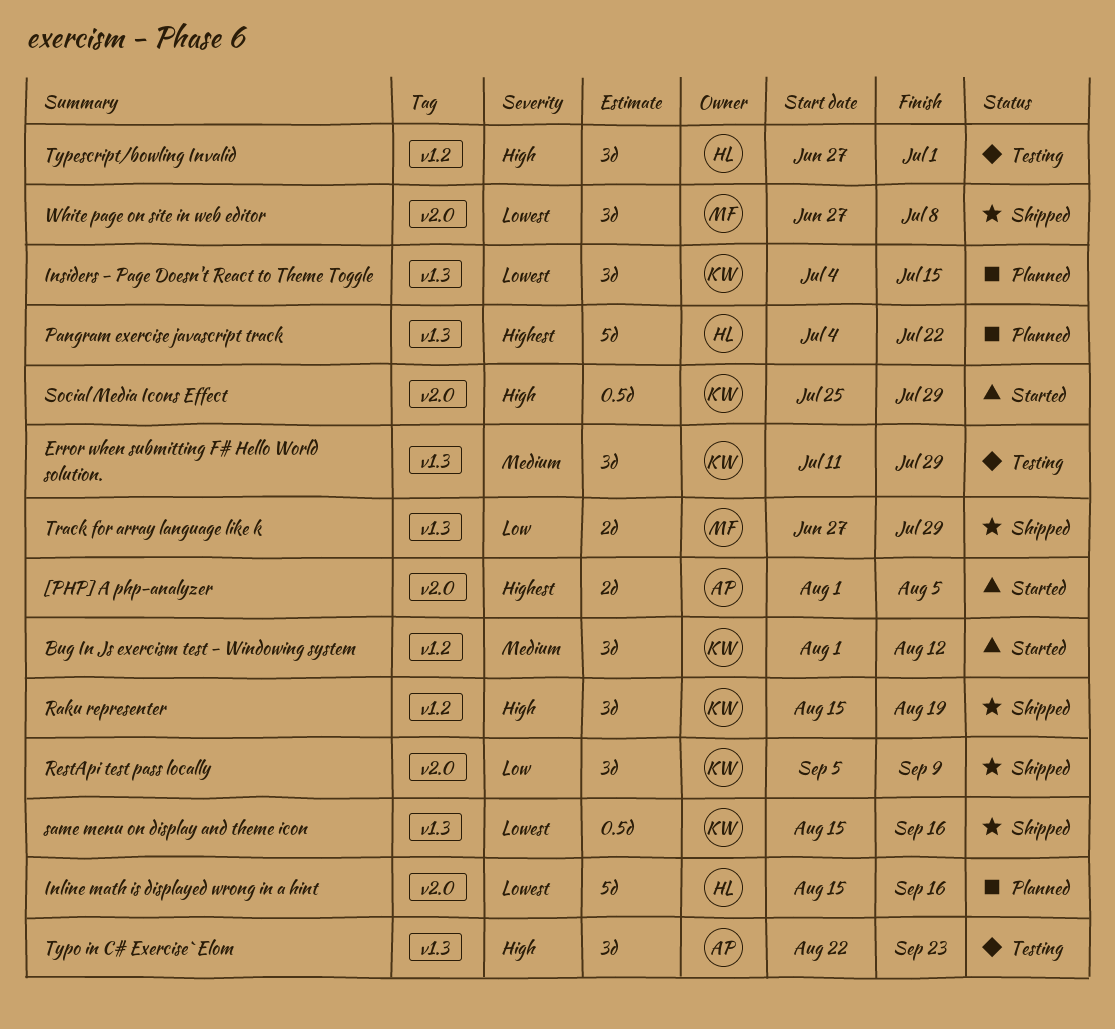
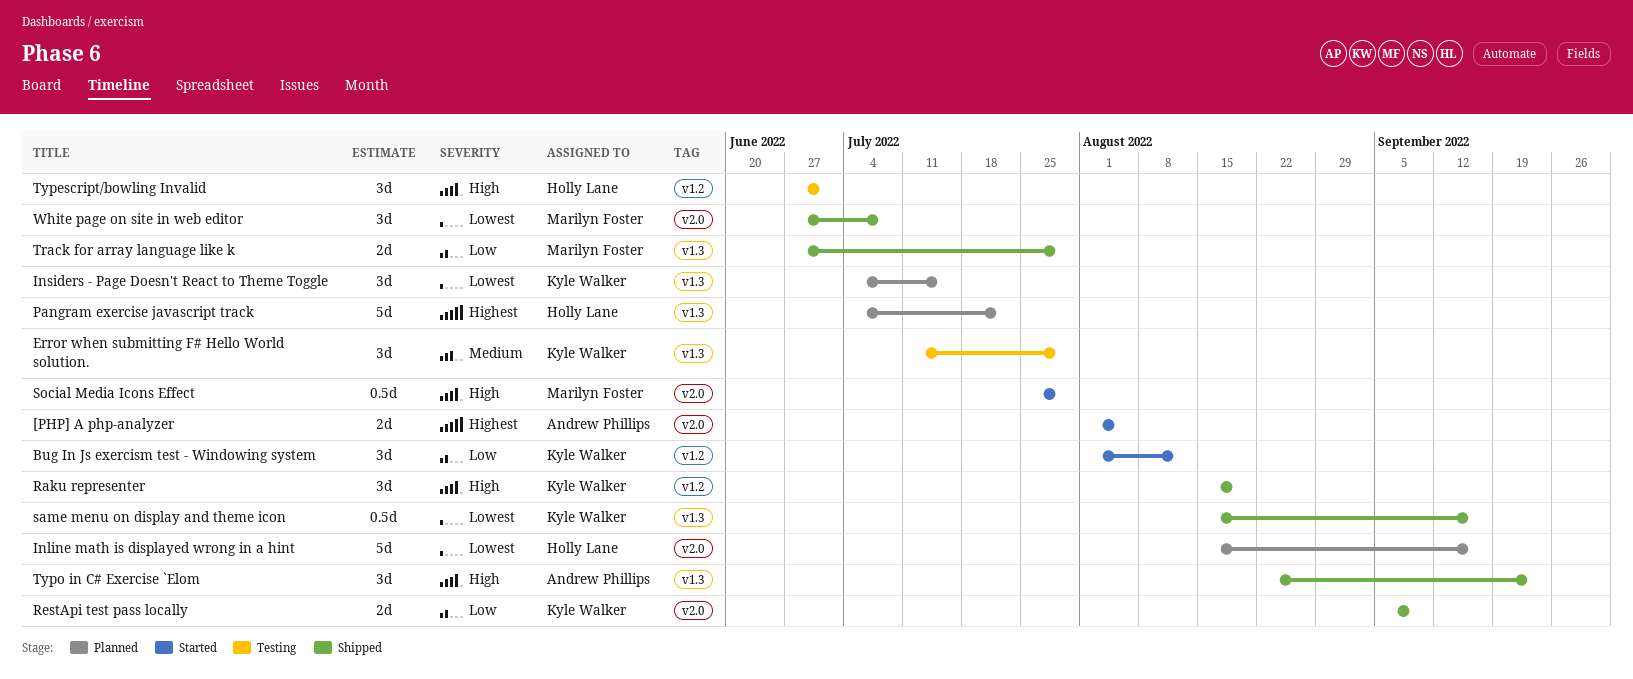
Bug In Js exercism test - Windowing system, priority: Medium -> Low
RestApi test pass locally, estimate: 3d -> 2d
Social Media Icons Effect, owner: Kyle Walker -> Marilyn Foster
Typo in C# Exercise `Elom, status: Testing -> Shipped

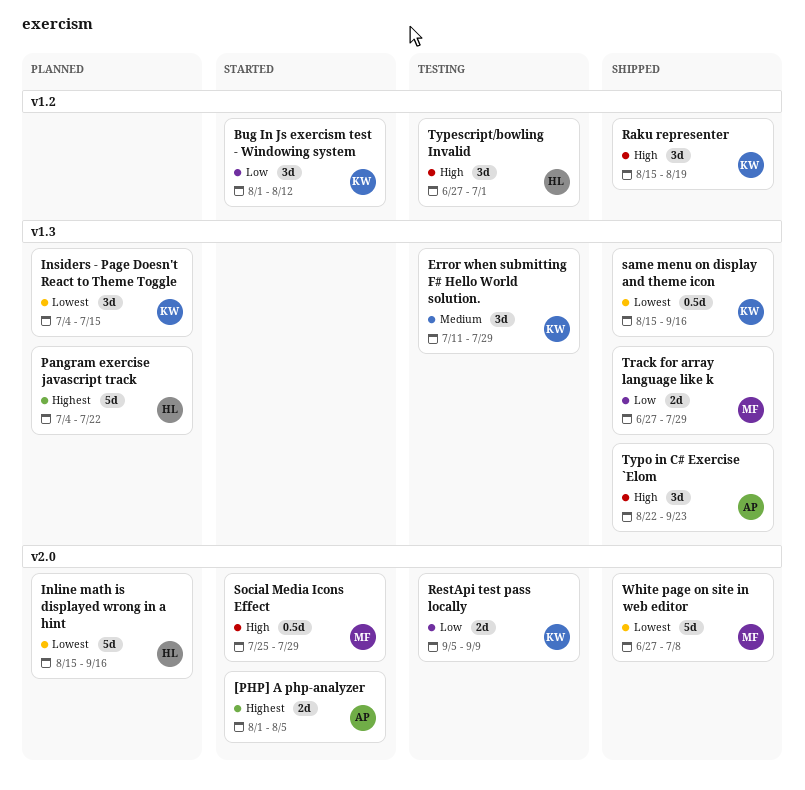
RestApi test pass locally, status: Shipped -> Testing
White page on site in web editor, estimate: 3d -> 5d

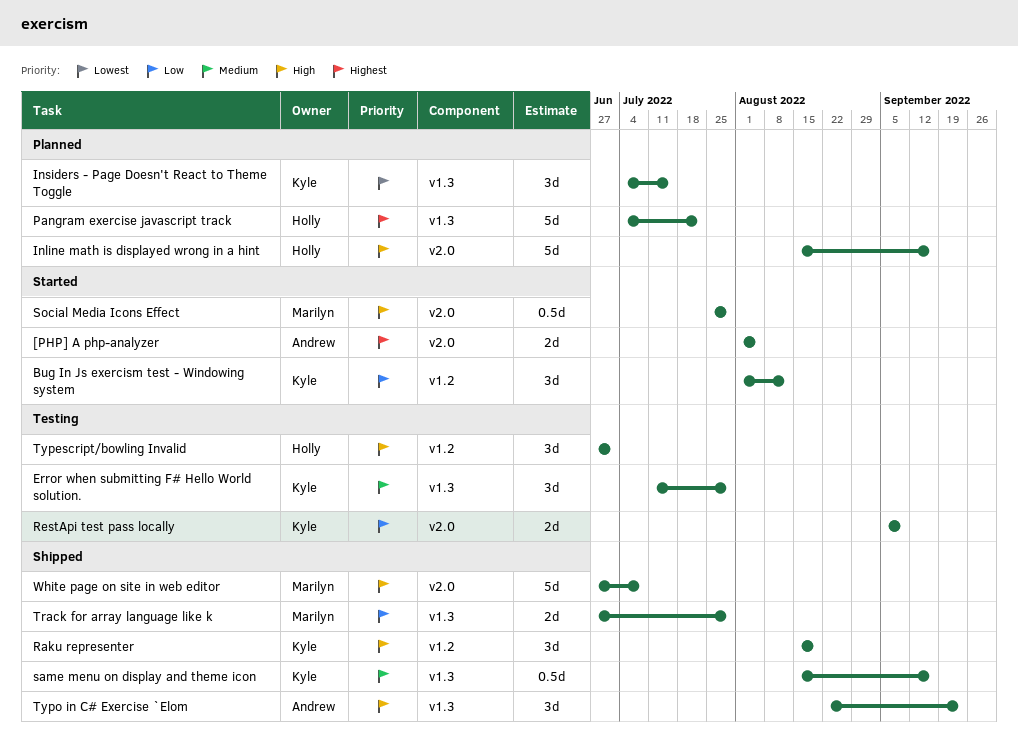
Inline math is displayed wrong in a hint, priority: Lowest -> High
same menu on display and theme icon, priority: Lowest -> Medium
White page on site in web editor, priority: Lowest -> High

